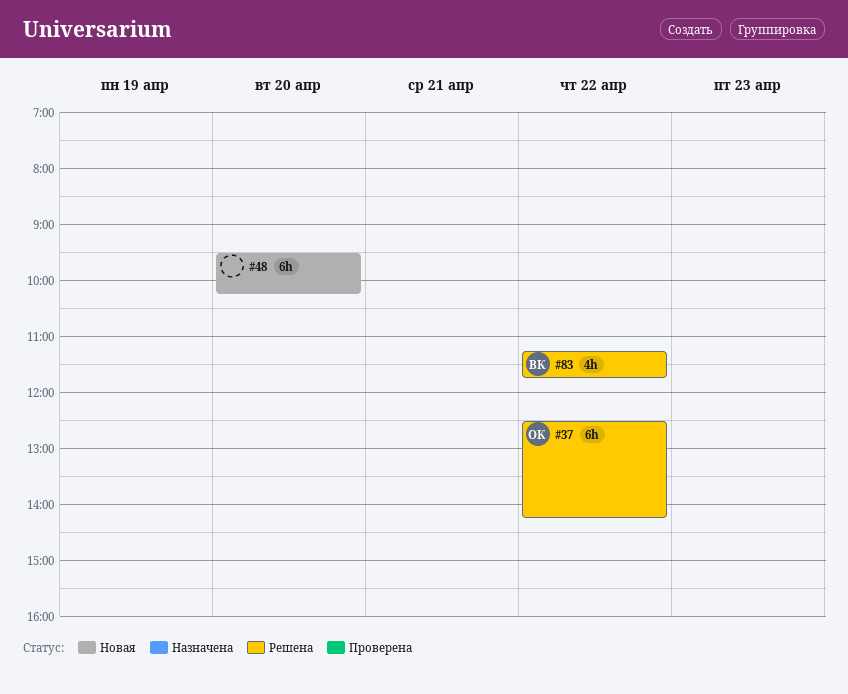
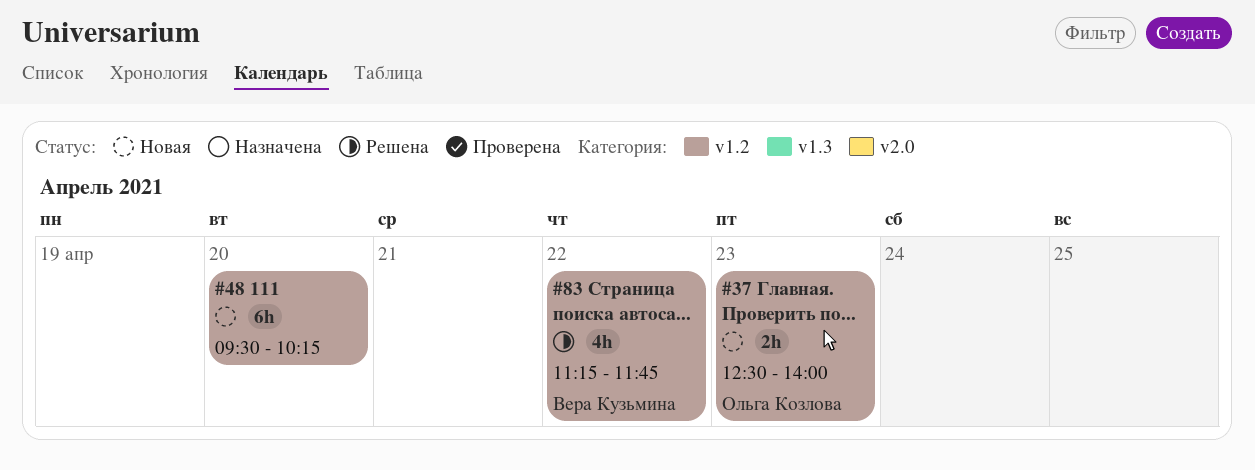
#37, status: Решена -> Новая
#37, estimate: 6h -> 2h
#37, day: Apr 22 -> Apr 23
#37, ends: 14:15 -> 14:00

